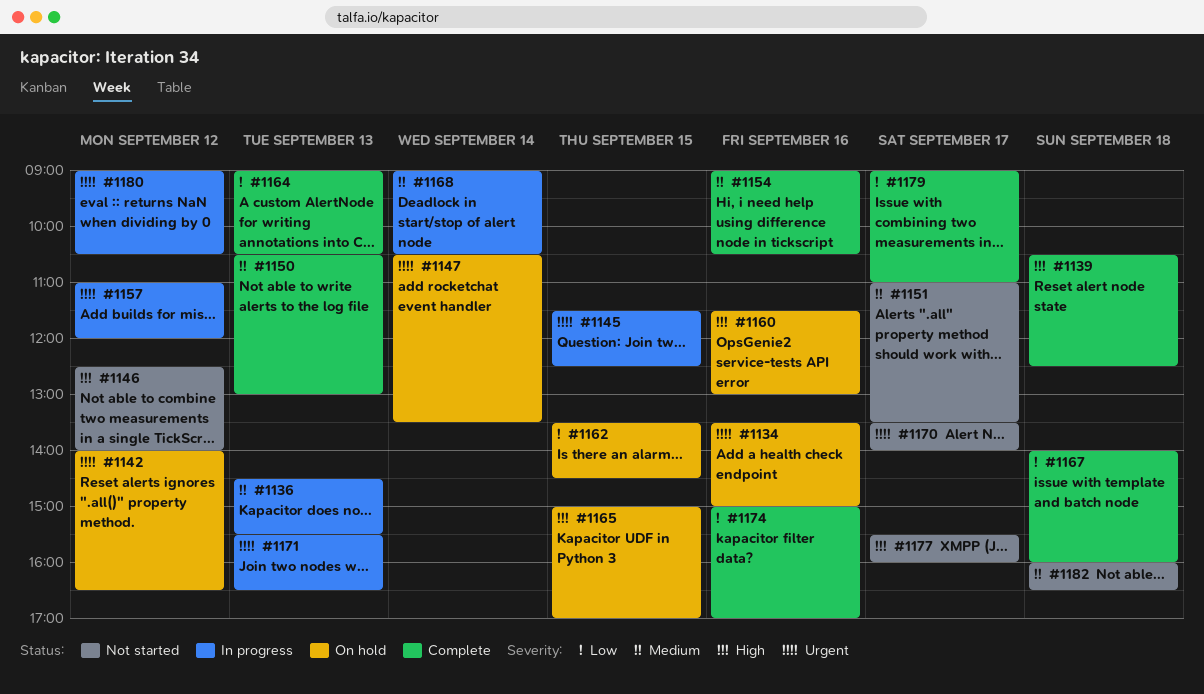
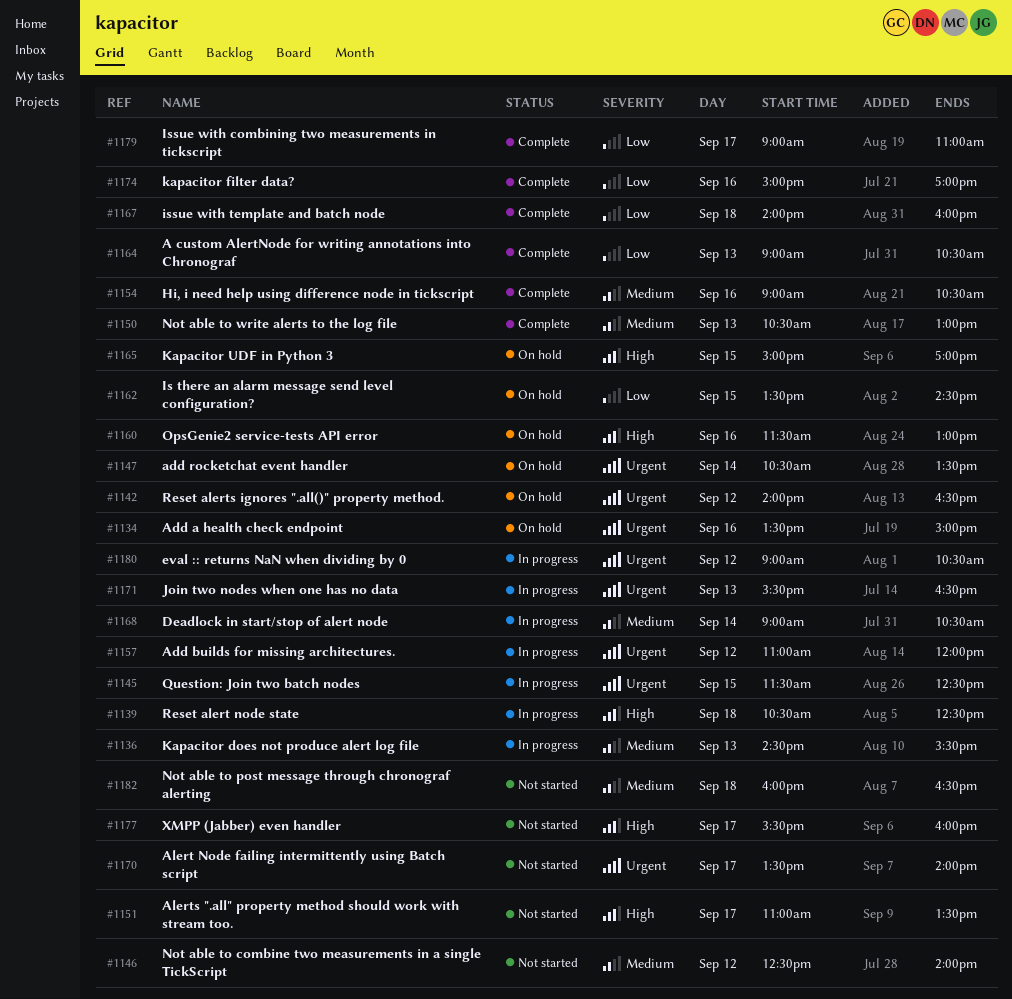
#1139, status: Complete -> In progress
#1146, priority: High -> Medium
#1151, priority: Medium -> High

